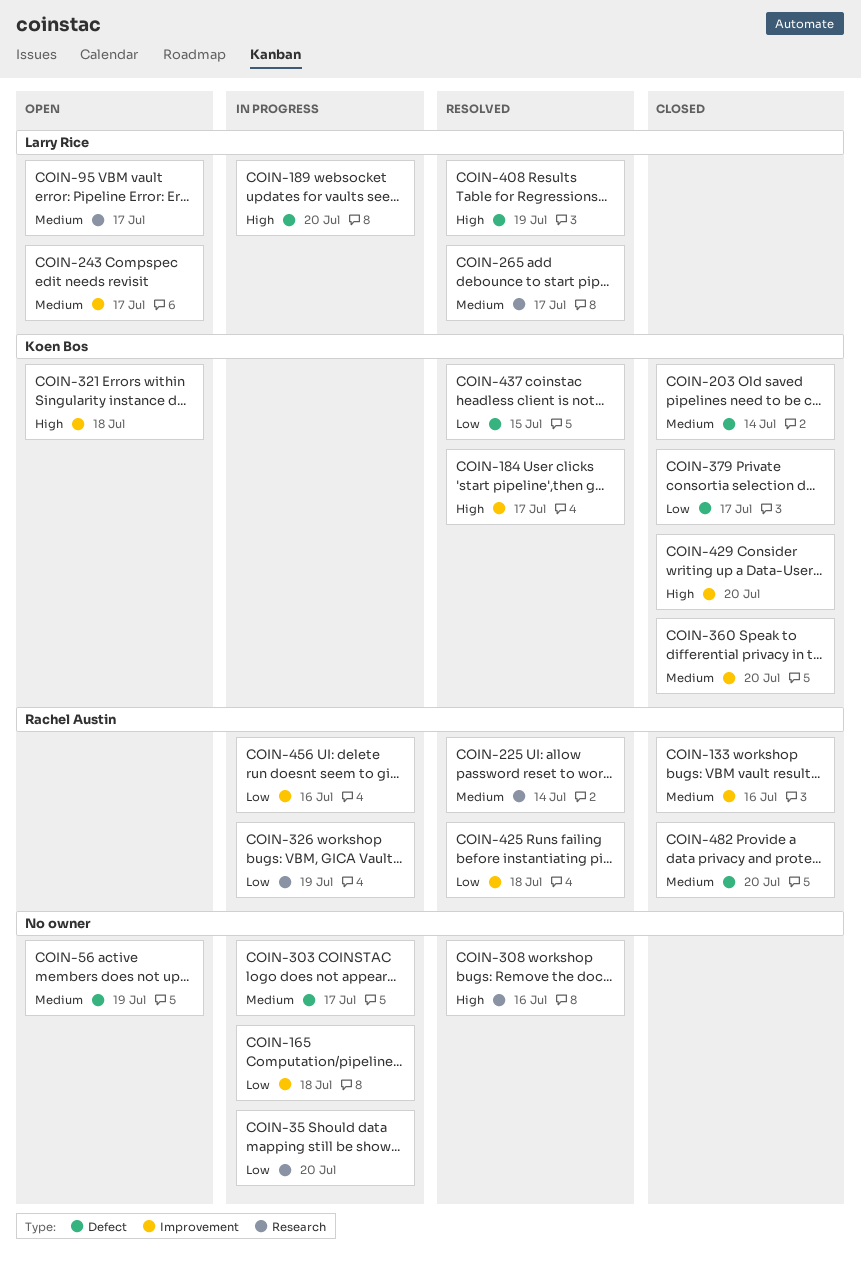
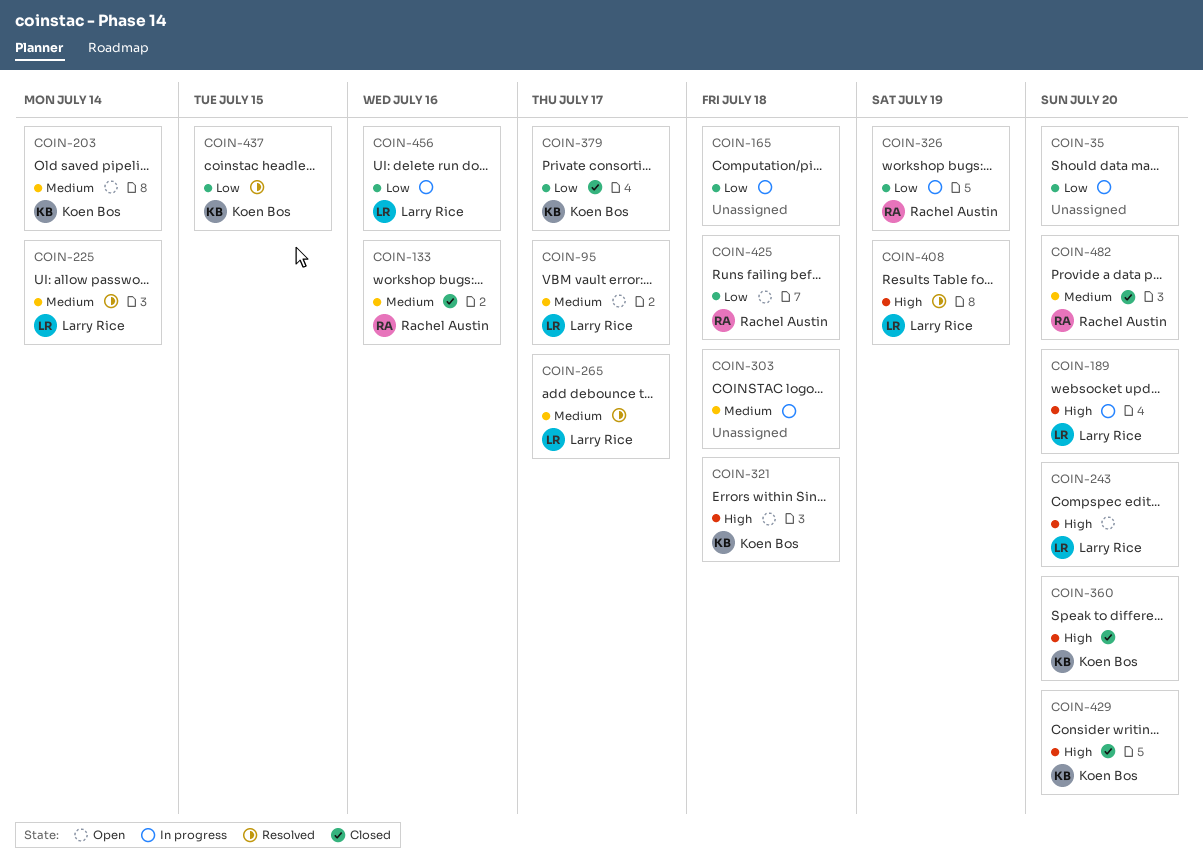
COIN-56: present -> none
COIN-184: present -> none
COIN-203, status: Closed -> Open
COIN-225, owner: Rachel Austin -> Larry Rice
COIN-243, priority: Medium -> High
COIN-243, due: Jul 17 -> Jul 20
COIN-303, due: Jul 17 -> Jul 18
COIN-308: present -> none
COIN-360, priority: Medium -> High
COIN-425, status: Resolved -> Open
COIN-456, owner: Rachel Austin -> Larry Rice

